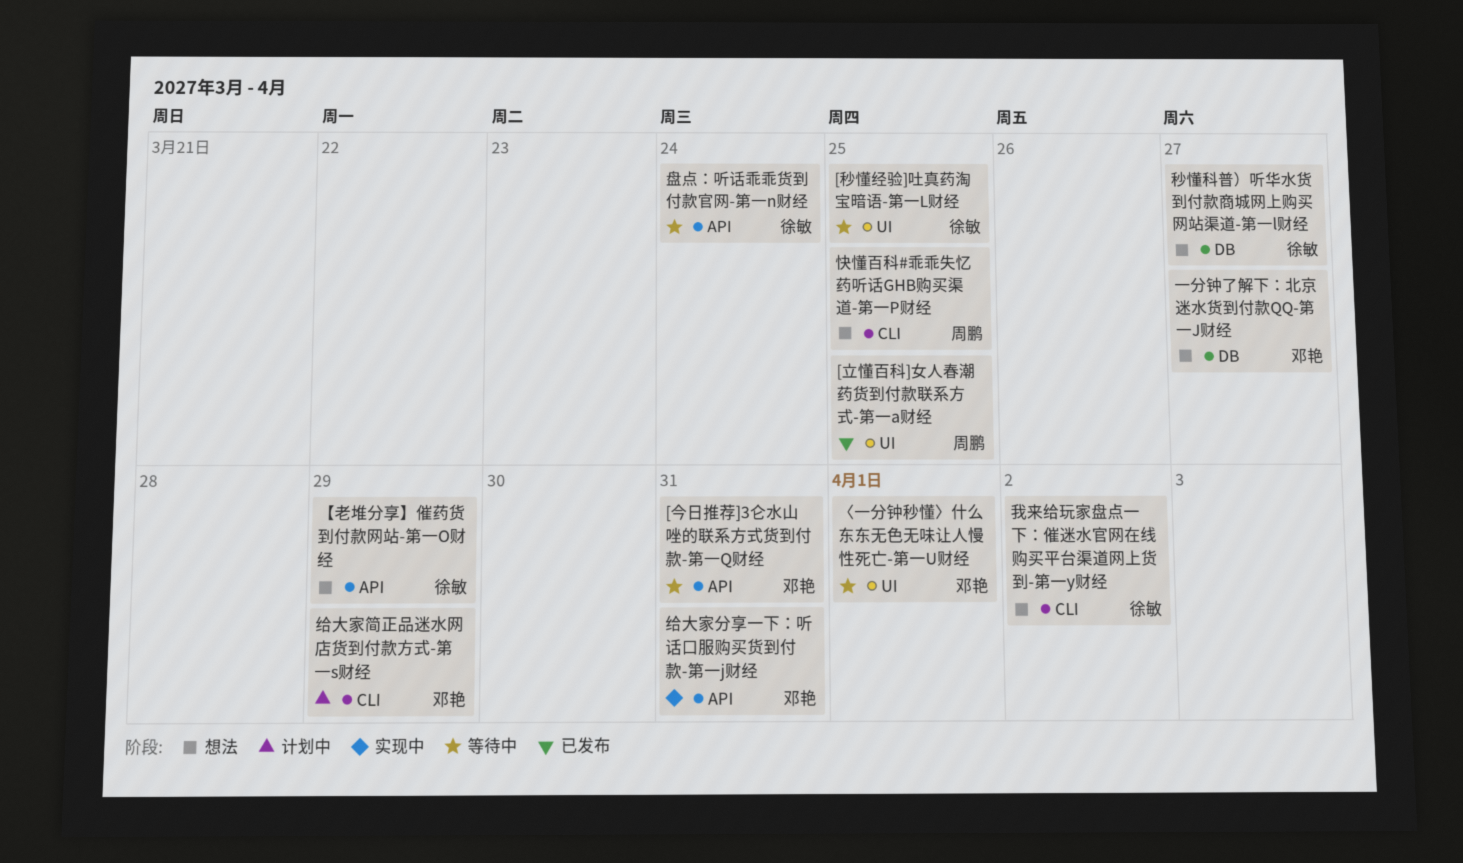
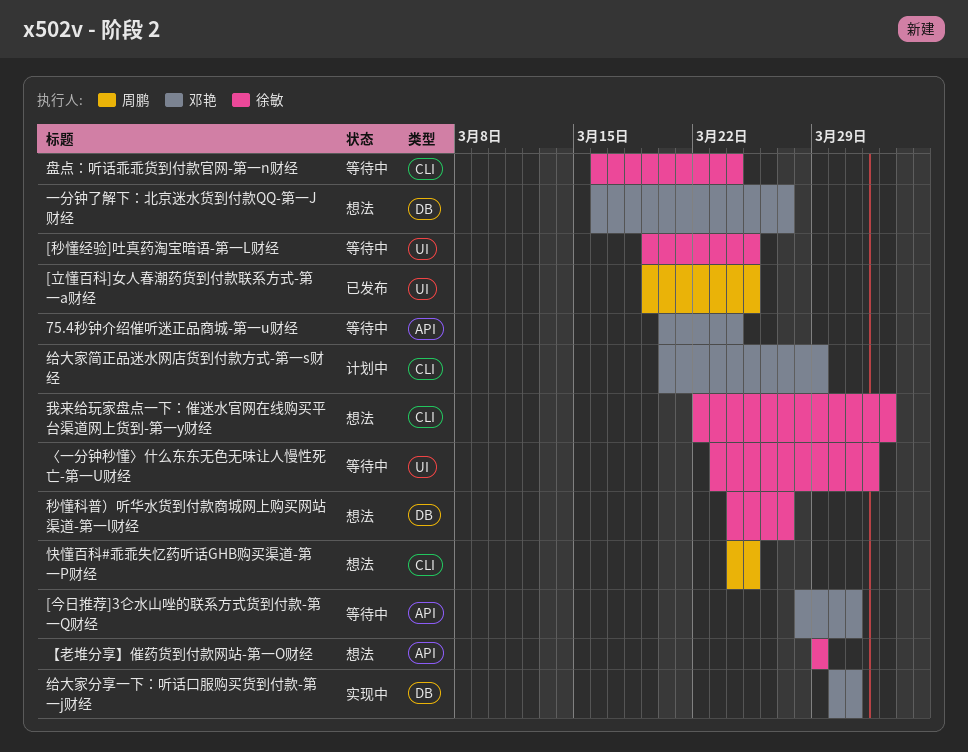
75.4秒钟介绍催听迷正品商城-第一u财经: none -> present
〈一分钟秒懂〉什么东东无色无味让人慢性死亡-第一U财经, owner: 邓艳 -> 徐敏
盘点：听话乖乖货到付款官网-第一n财经, label: API -> CLI
给大家分享一下：听话口服购买货到付款-第一j财经, label: API -> DB

